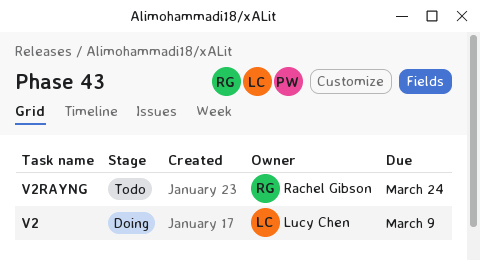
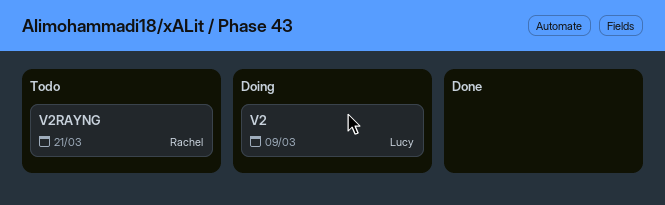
V2RAYNG, due: Mar 24 -> Mar 21

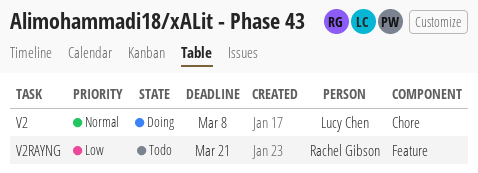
V2, due: Mar 9 -> Mar 8

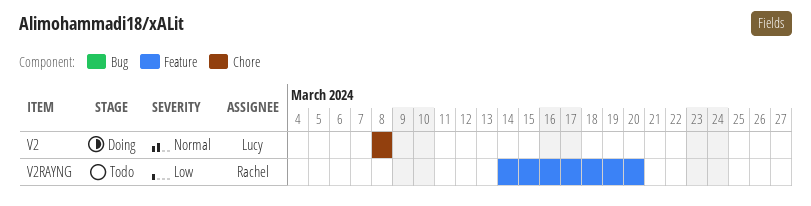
V2RAYNG, due: Mar 21 -> Mar 20

